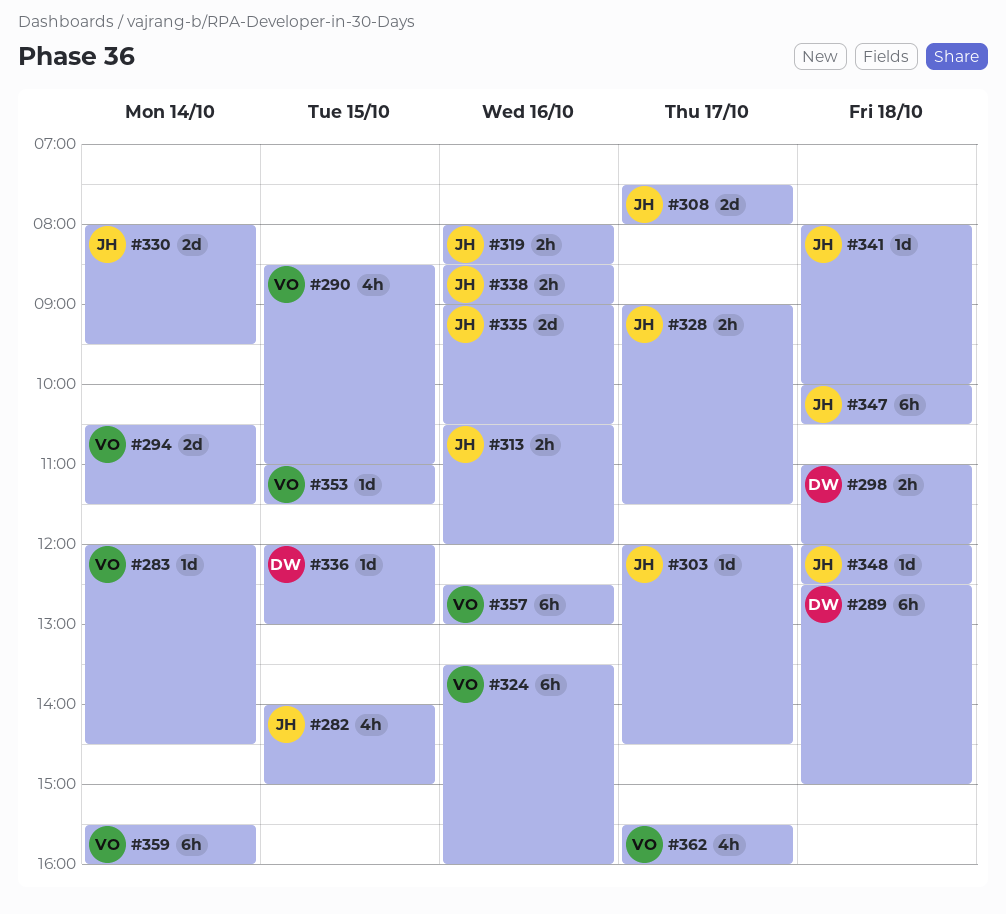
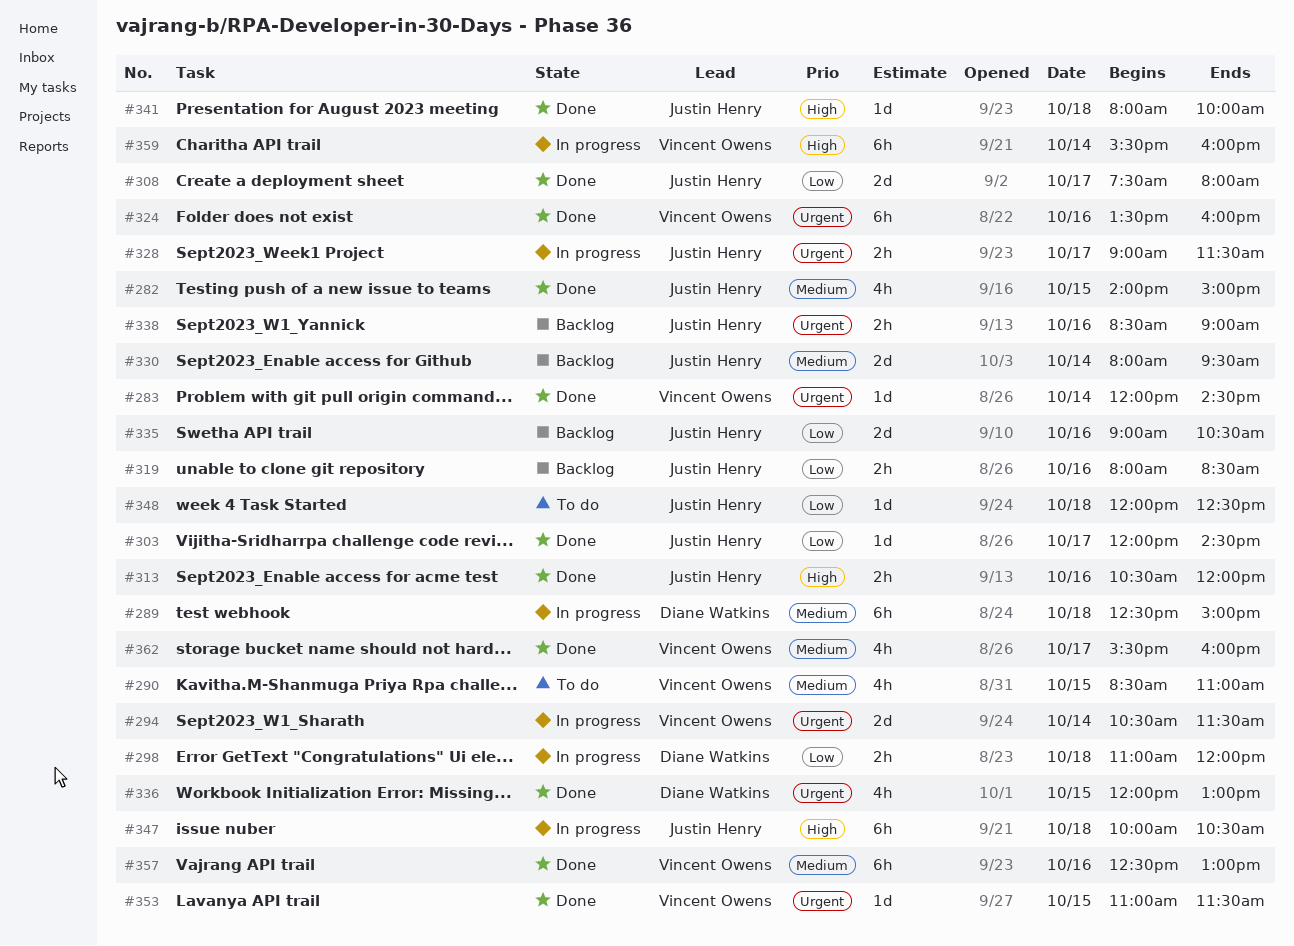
#336, estimate: 1d -> 4h

